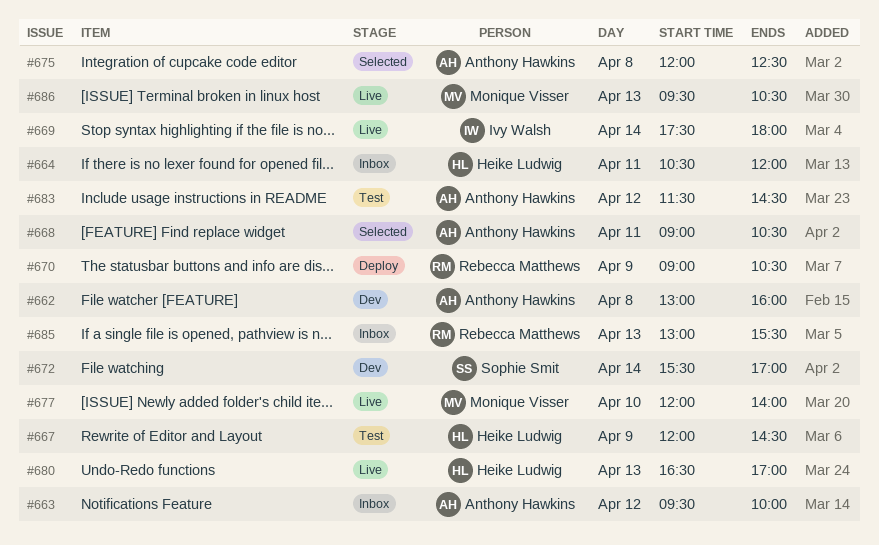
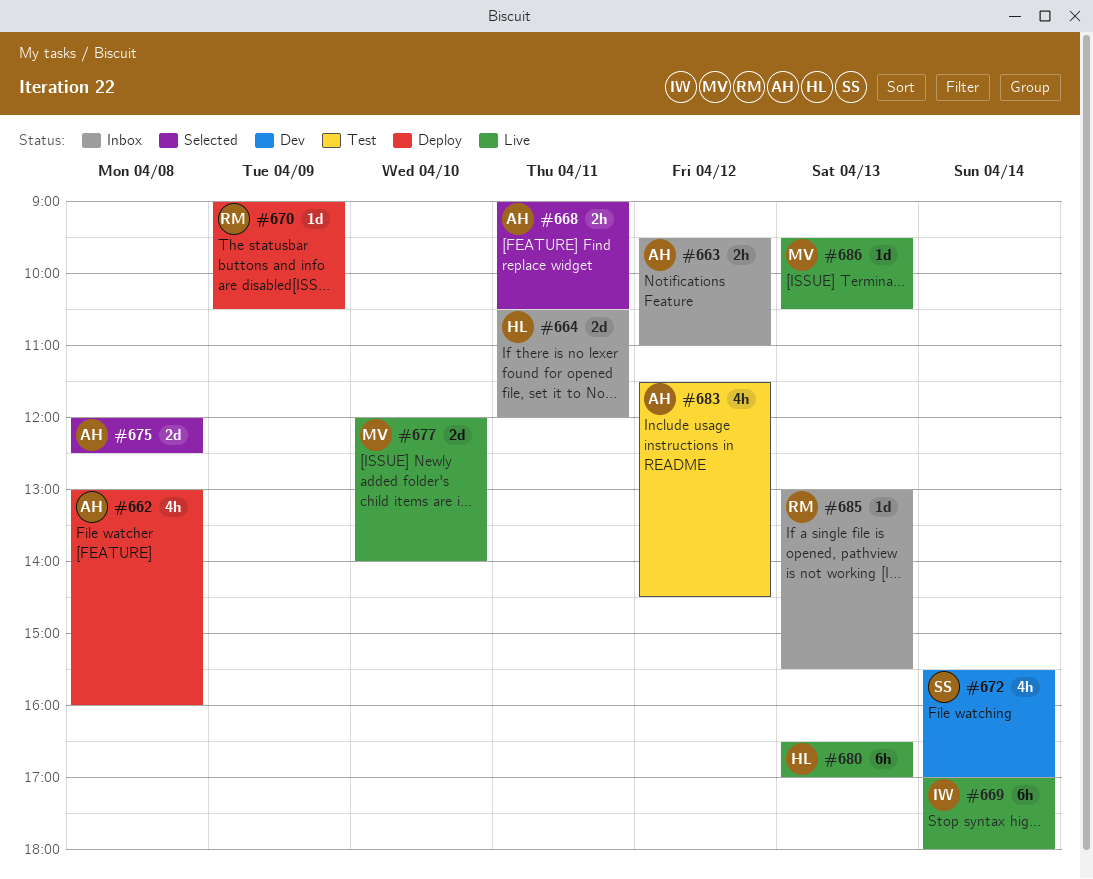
#662, status: Dev -> Deploy
#663, ends: 10:00 -> 11:00
#667: present -> none
#669, begins: 17:30 -> 17:00

